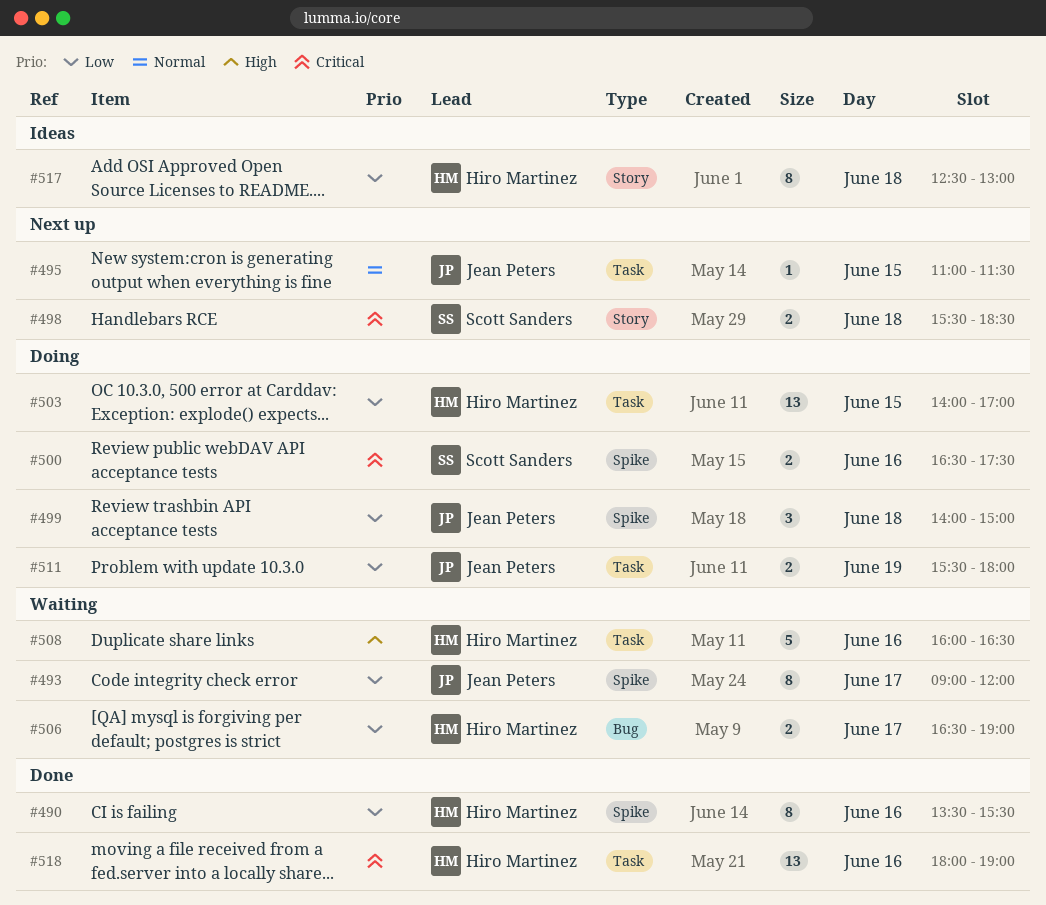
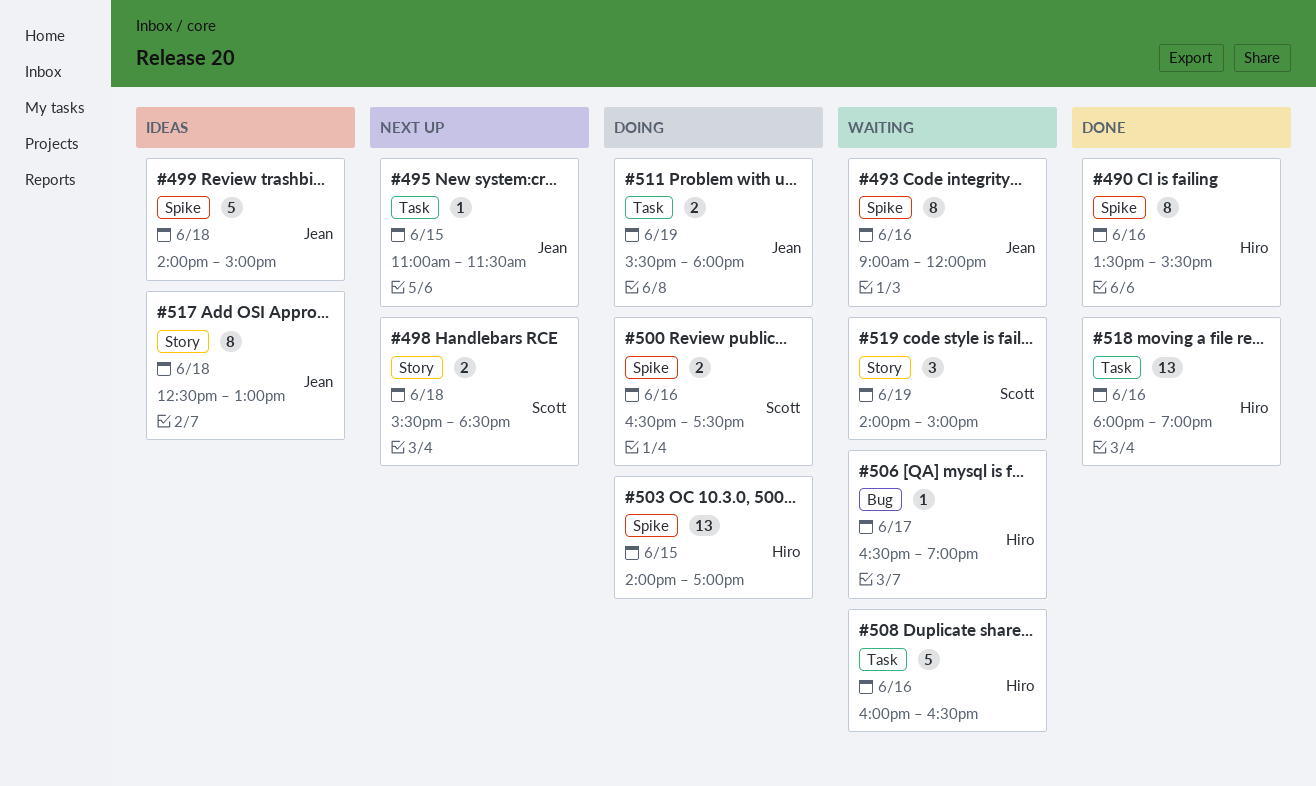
#493, day: Jun 17 -> Jun 16
#499, status: Doing -> Ideas
#499, estimate: 3 -> 5
#503, label: Task -> Spike
#506, estimate: 2 -> 1
#517, owner: Hiro Martinez -> Jean Peters
#519: none -> present

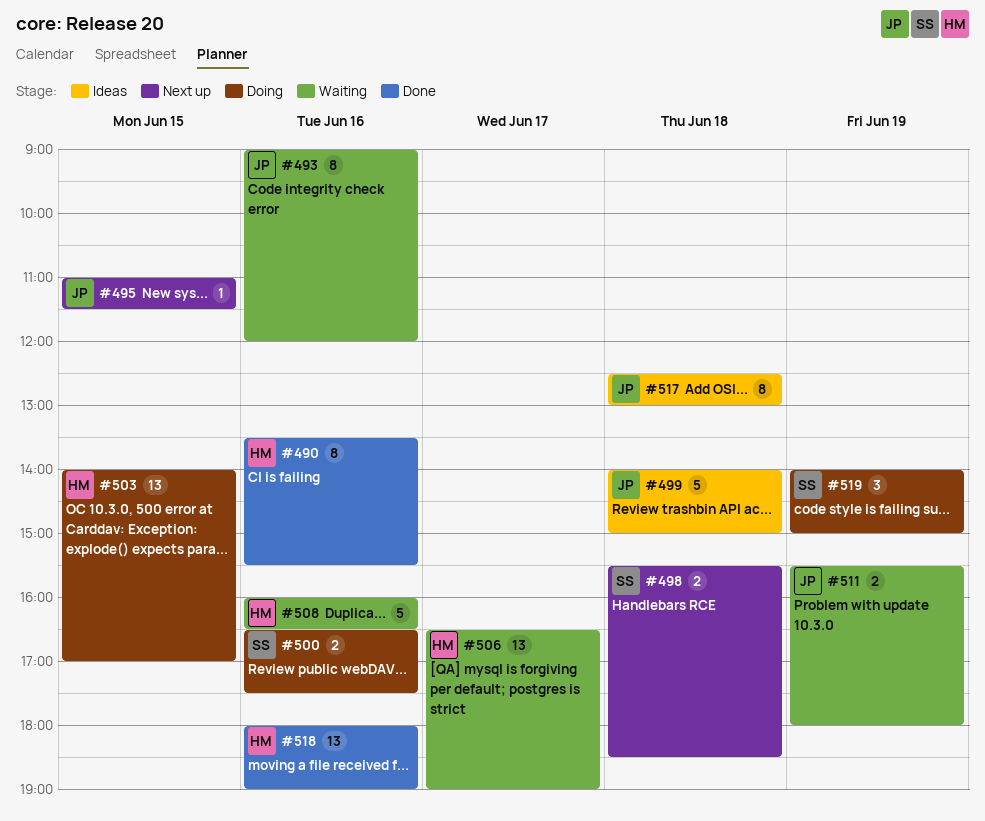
#506, estimate: 1 -> 13
#511, status: Doing -> Waiting
#519, status: Waiting -> Doing

